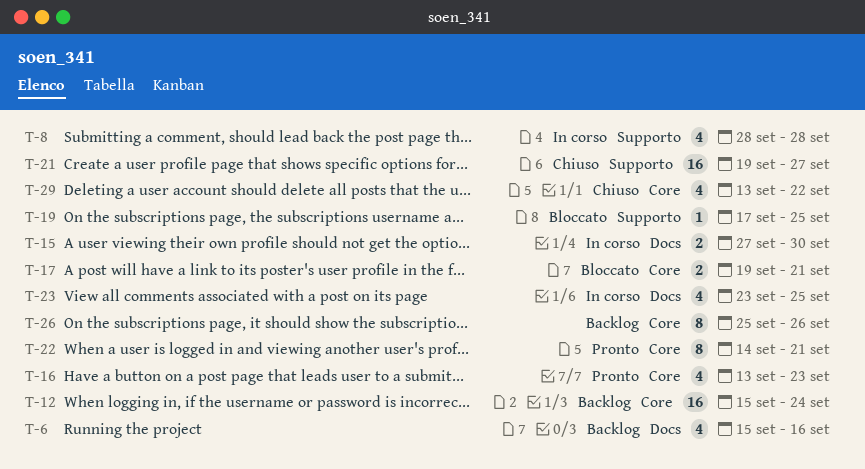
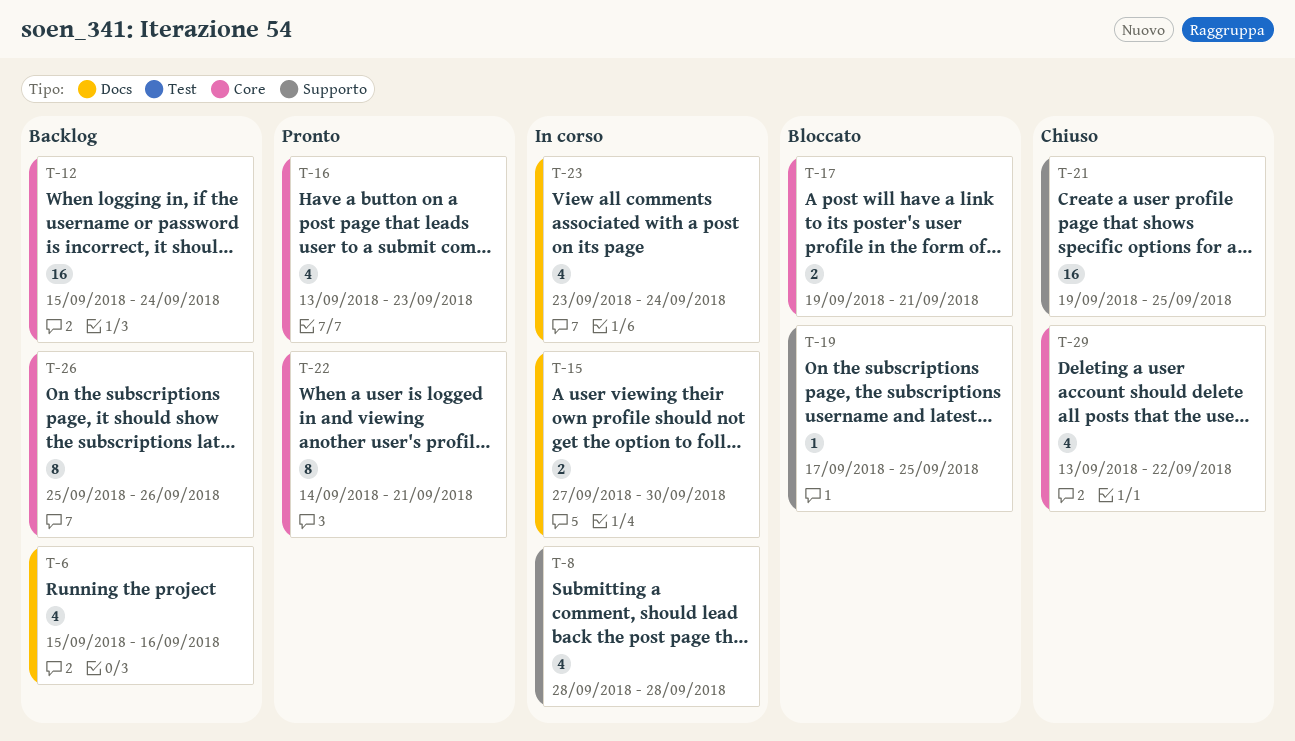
T-21, due: Sep 27 -> Sep 25
T-23, due: Sep 25 -> Sep 24

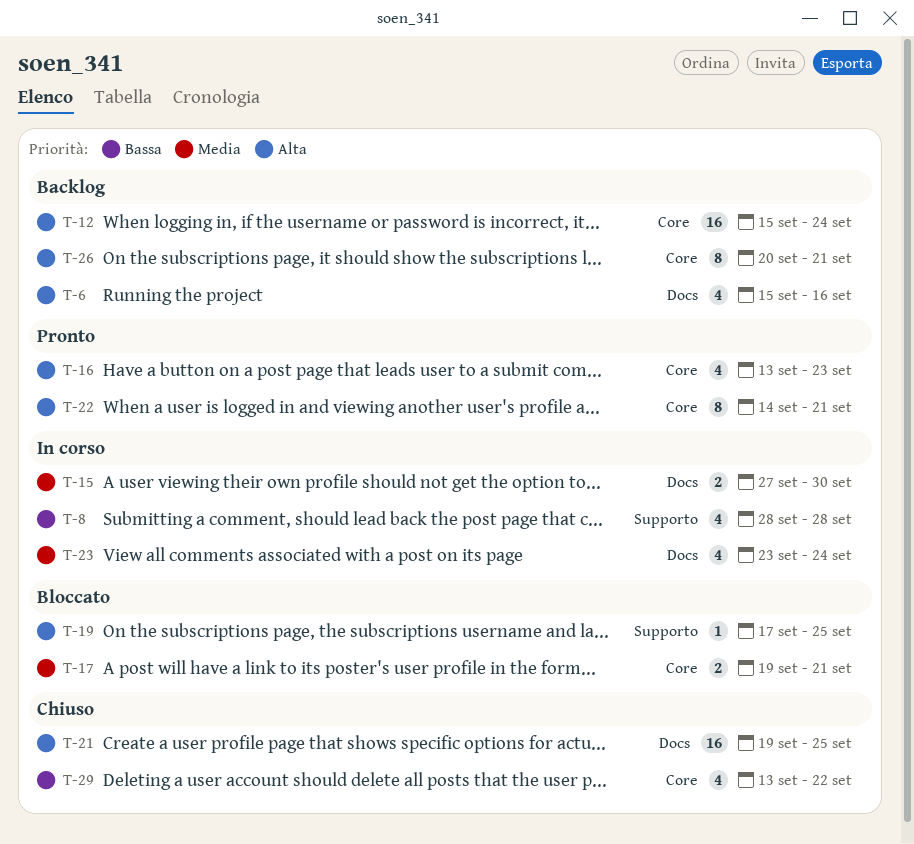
T-21, label: Supporto -> Docs
T-26, start: Sep 25 -> Sep 20
T-26, due: Sep 26 -> Sep 21

